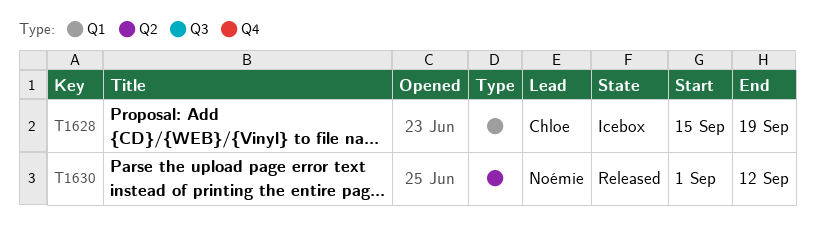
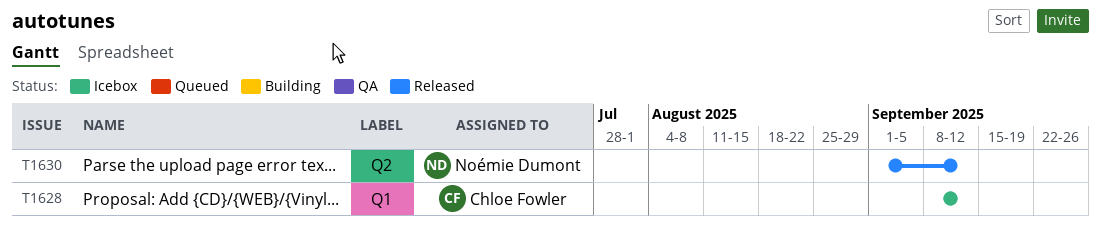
T1628, start: Sep 15 -> Sep 8
T1628, due: Sep 19 -> Sep 12

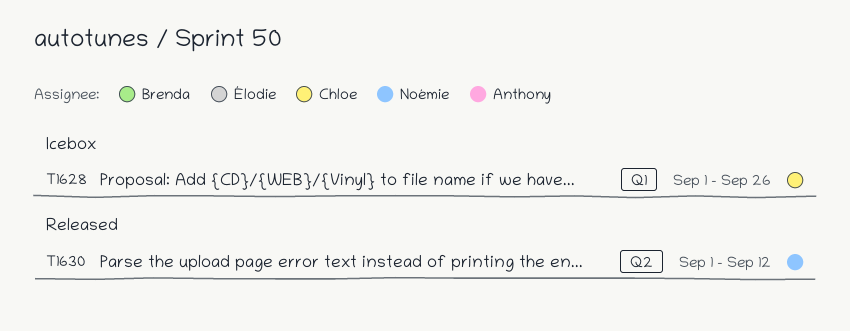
T1628, start: Sep 8 -> Sep 1
T1628, due: Sep 12 -> Sep 26

